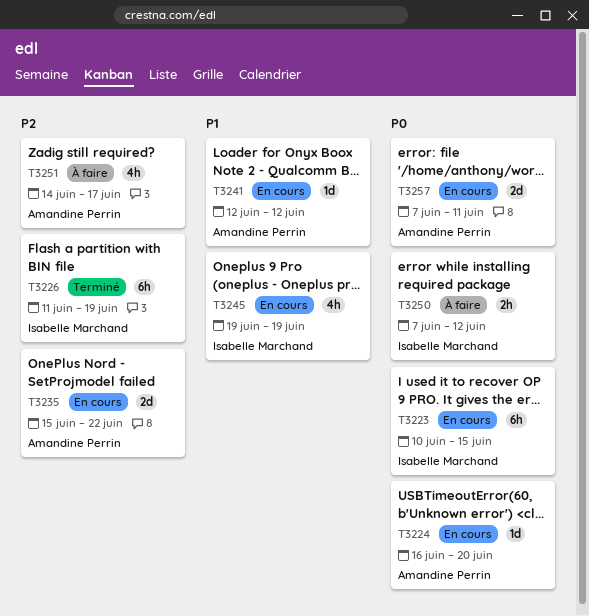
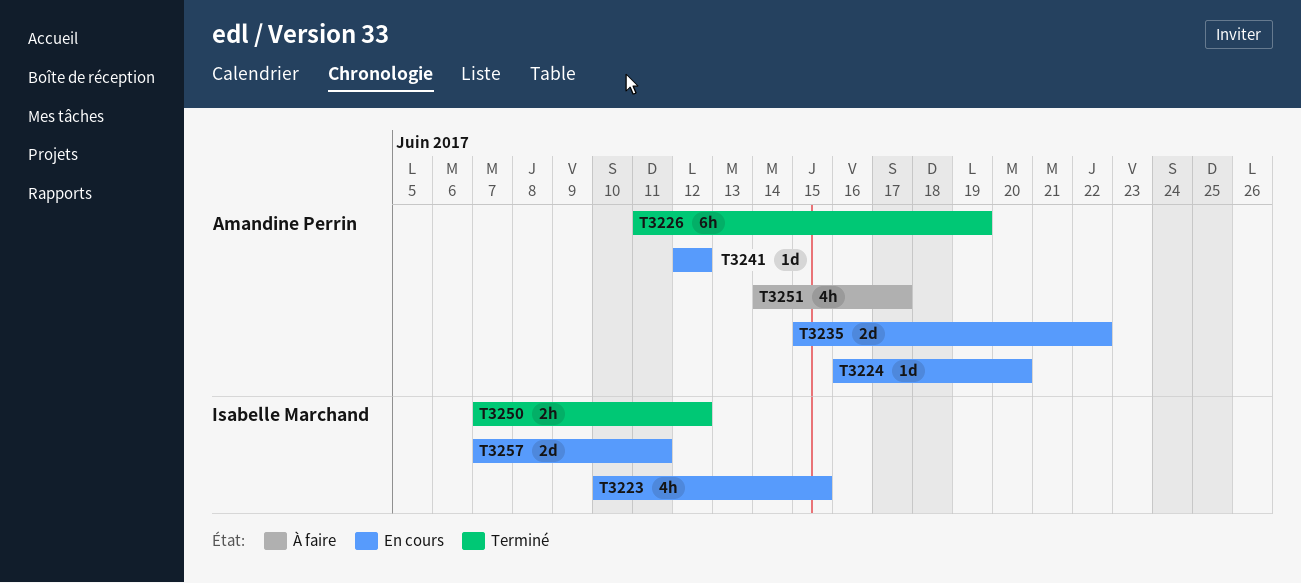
T3223, estimate: 6h -> 4h
T3226, owner: Isabelle Marchand -> Amandine Perrin
T3245: present -> none
T3250, status: À faire -> Terminé
T3257, owner: Amandine Perrin -> Isabelle Marchand

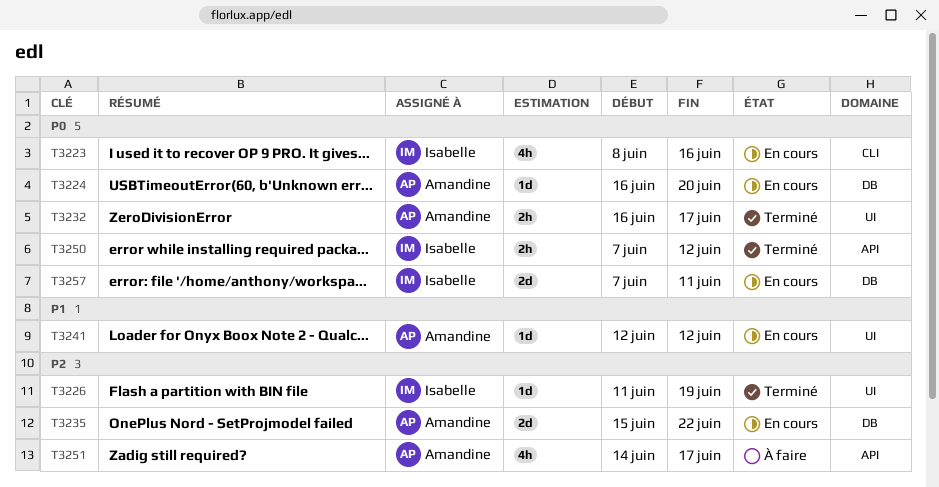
T3223, start: Jun 10 -> Jun 8
T3223, due: Jun 15 -> Jun 16
T3226, owner: Amandine Perrin -> Isabelle Marchand
T3226, estimate: 6h -> 1d
T3232: none -> present

